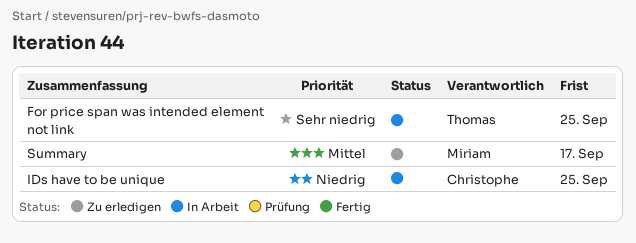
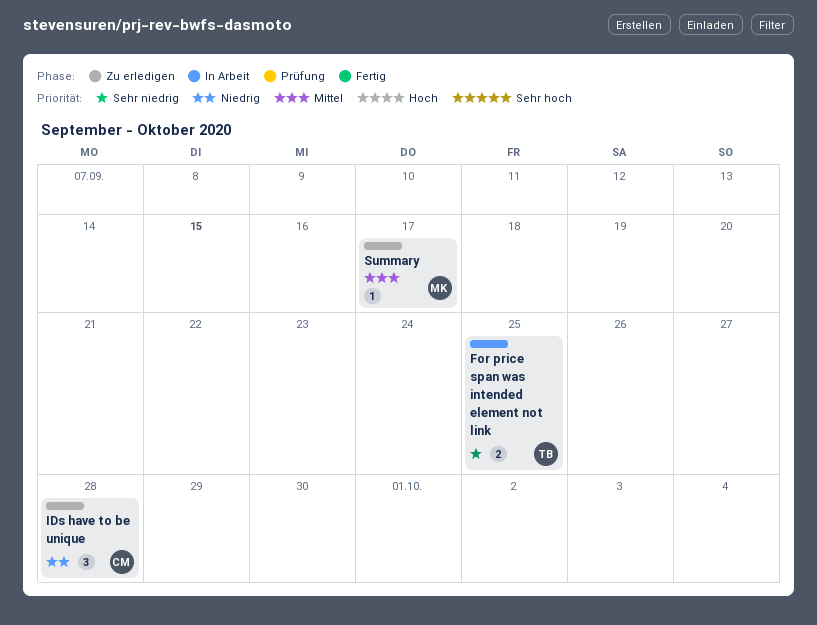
IDs have to be unique, status: In Arbeit -> Zu erledigen
IDs have to be unique, due: Sep 25 -> Sep 28

